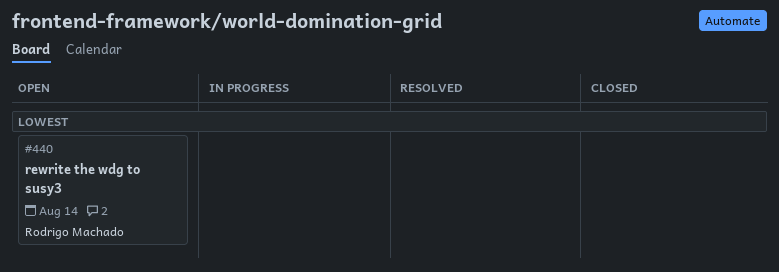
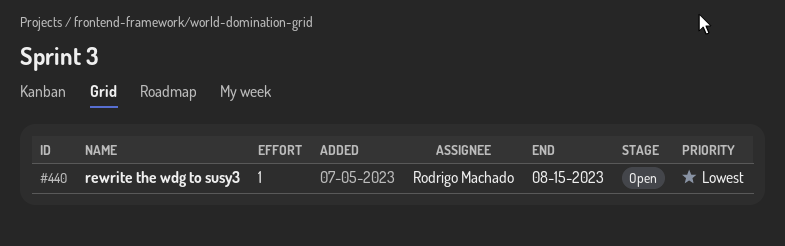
#440, due: Aug 14 -> Aug 15

